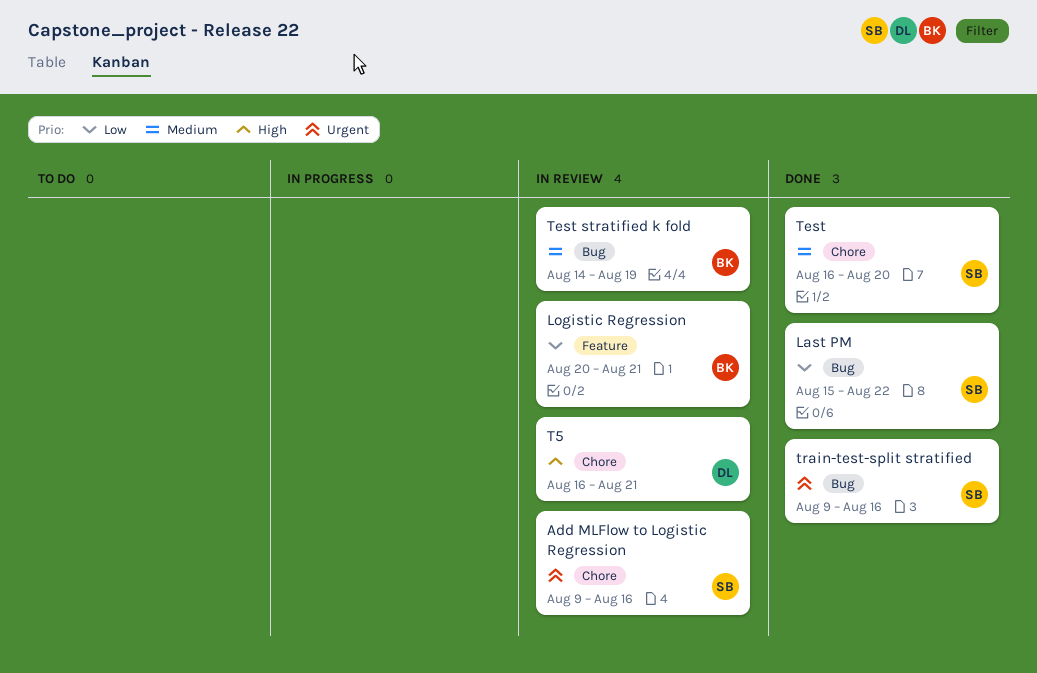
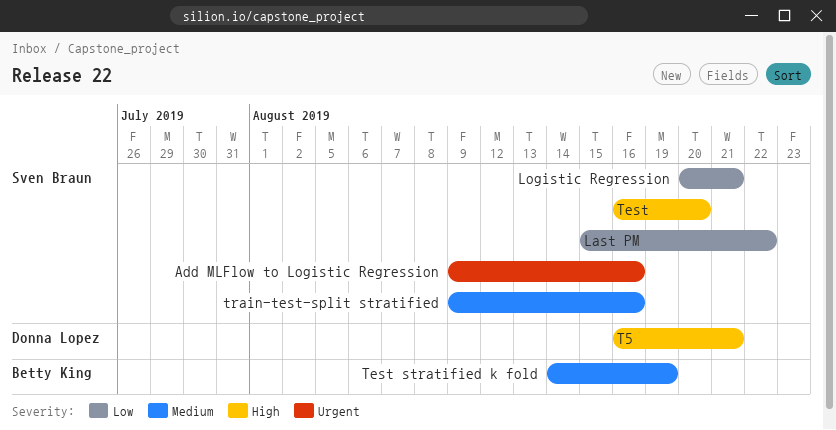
Logistic Regression, owner: Betty King -> Sven Braun
Test, priority: Medium -> High
train-test-split stratified, priority: Urgent -> Medium

